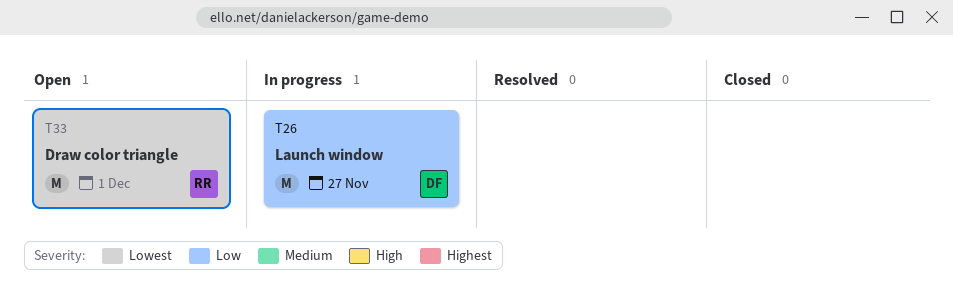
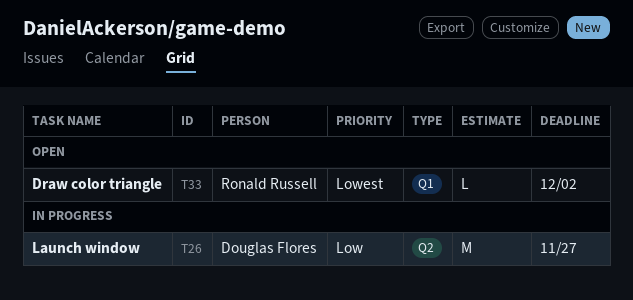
T33, estimate: M -> L
T33, due: Dec 1 -> Dec 2

